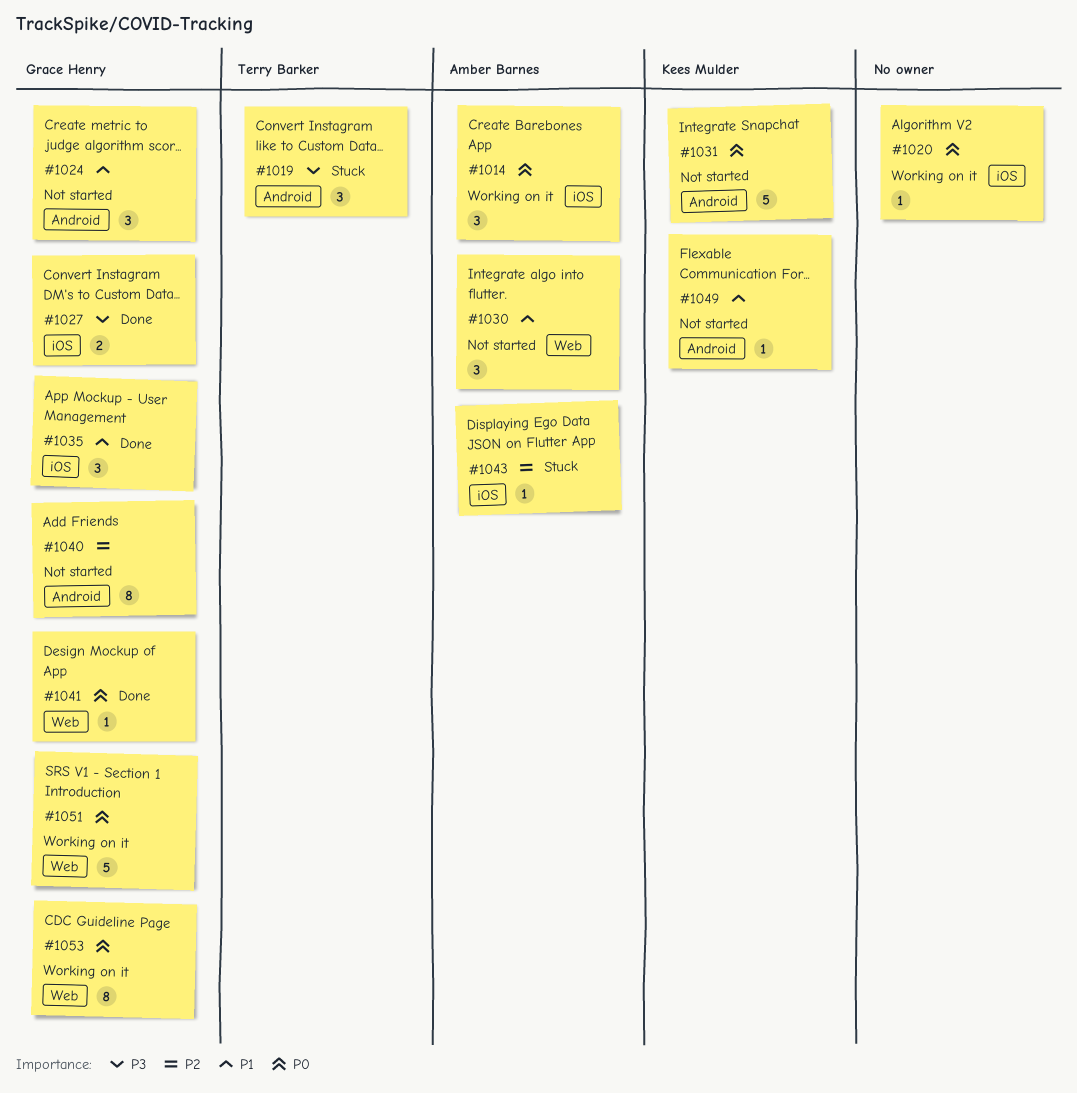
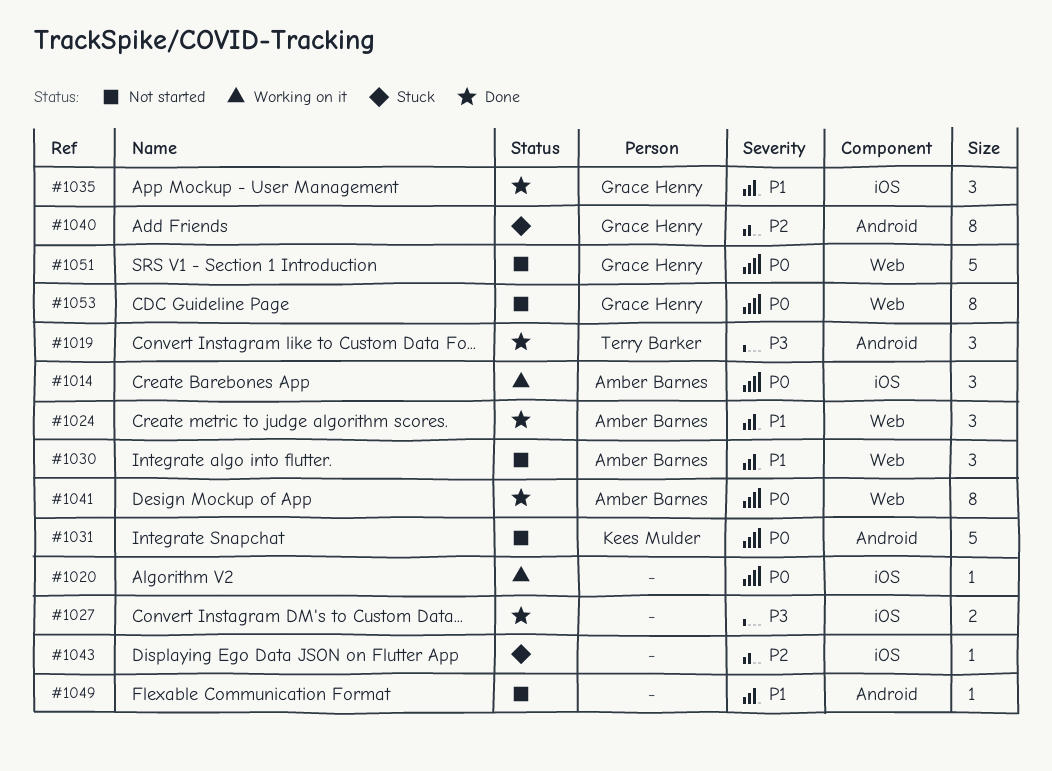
#1019, status: Stuck -> Done
#1024, status: Not started -> Done
#1024, owner: Grace Henry -> Amber Barnes
#1024, label: Android -> Web
#1027, owner: Grace Henry -> none
#1040, status: Not started -> Stuck
#1041, owner: Grace Henry -> Amber Barnes
#1041, estimate: 1 -> 8
#1043, owner: Amber Barnes -> none
#1049, owner: Kees Mulder -> none
#1051, status: Working on it -> Not started
#1053, status: Working on it -> Not started

